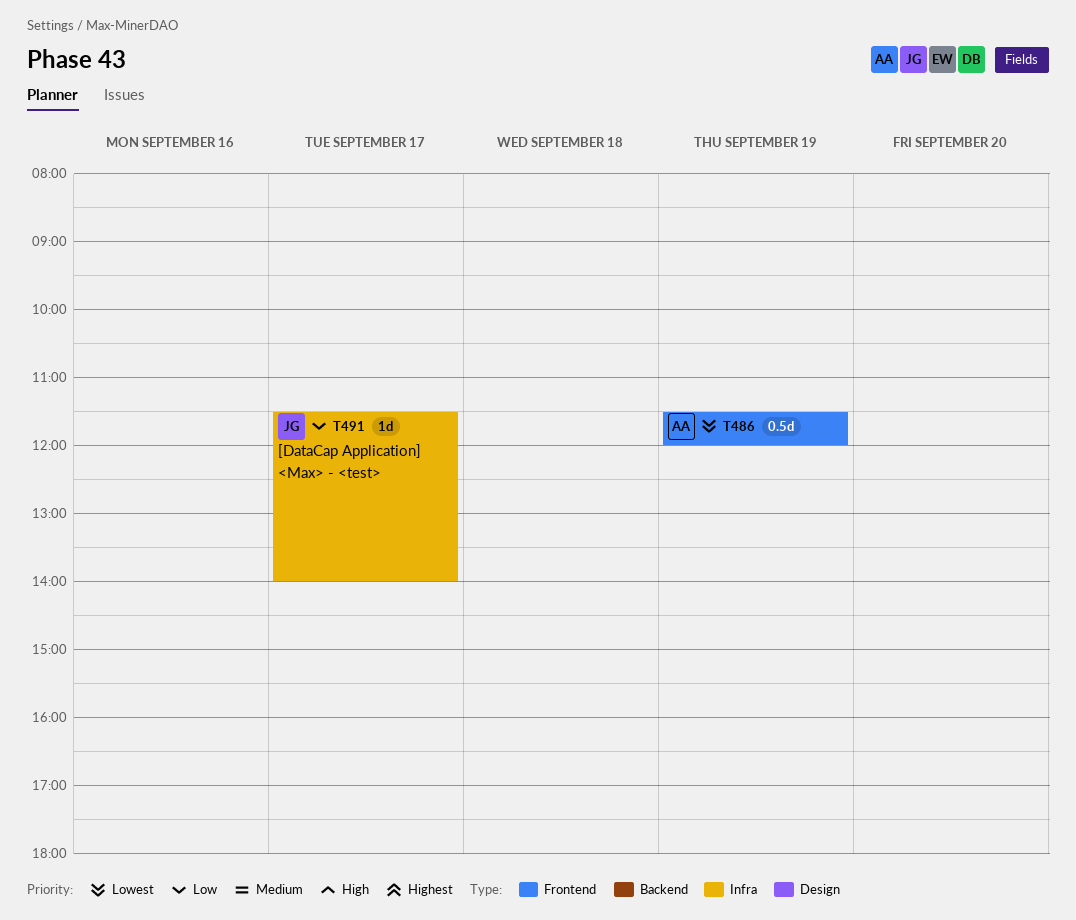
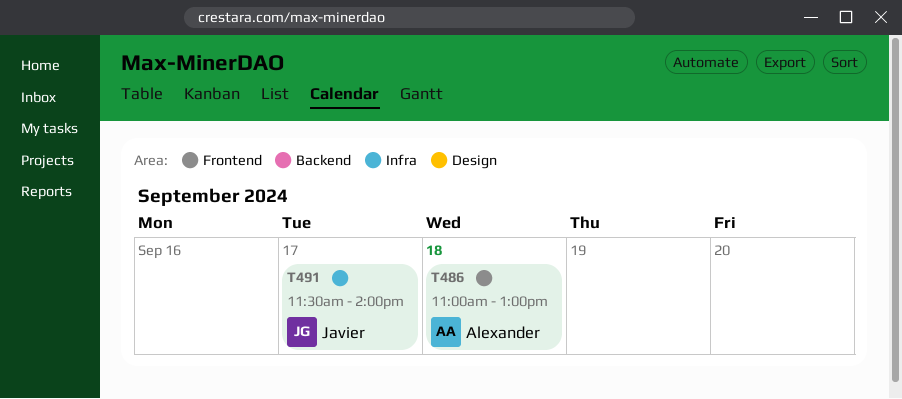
T486, day: Sep 19 -> Sep 18
T486, begins: 11:30 -> 11:00
T486, ends: 12:00 -> 13:00

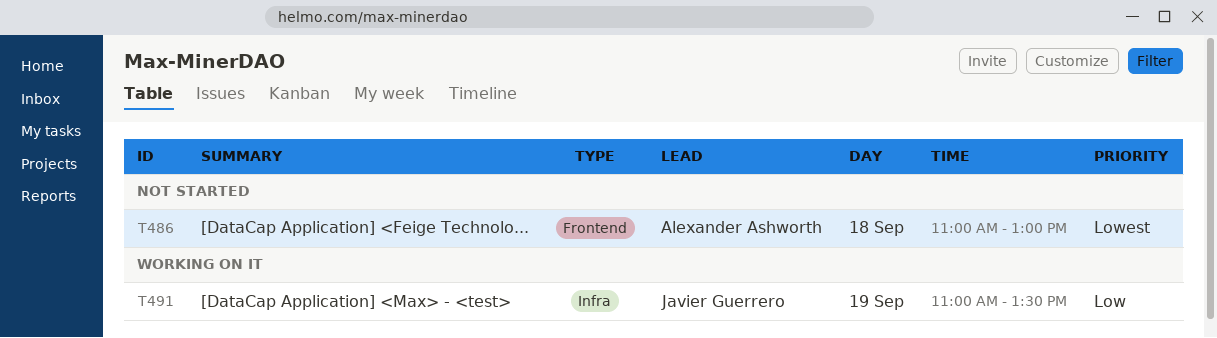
T491, day: Sep 17 -> Sep 19
T491, begins: 11:30 -> 11:00
T491, ends: 14:00 -> 13:30

